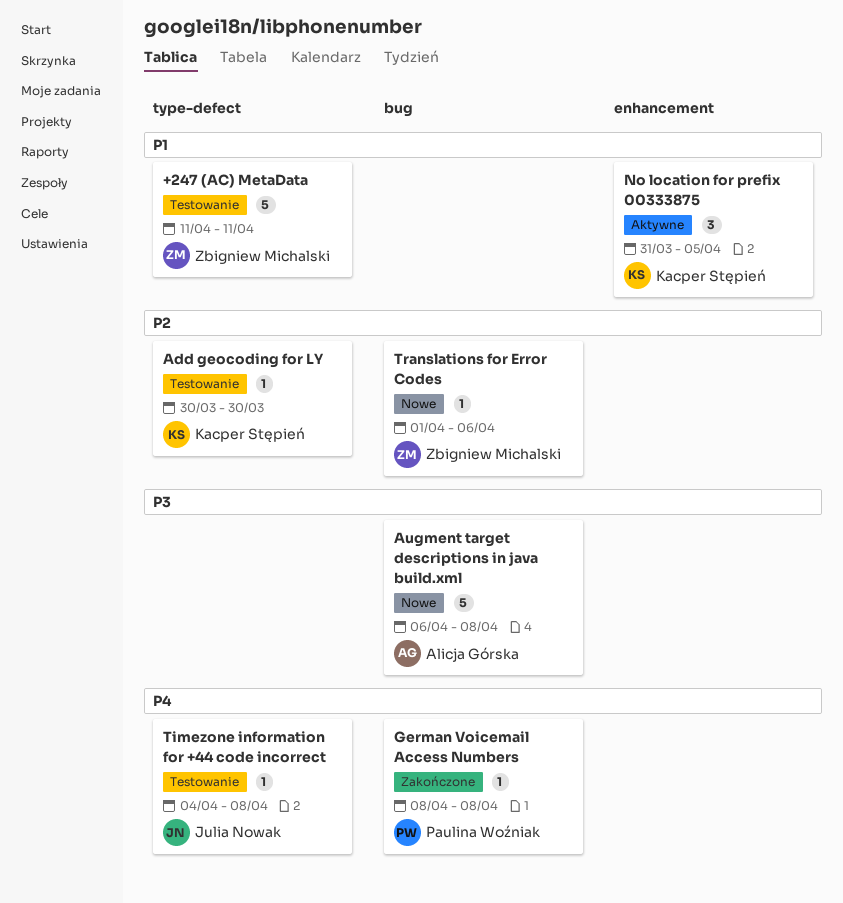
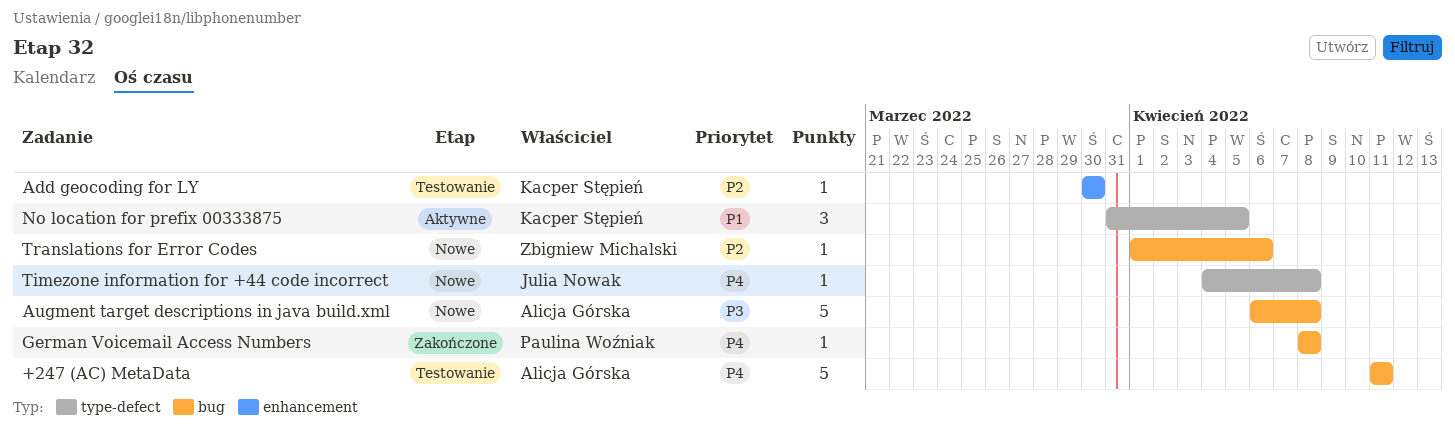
+247 (AC) MetaData, owner: Zbigniew Michalski -> Alicja Górska
+247 (AC) MetaData, priority: P1 -> P4
+247 (AC) MetaData, label: type-defect -> bug
Add geocoding for LY, label: type-defect -> enhancement
No location for prefix 00333875, label: enhancement -> type-defect
Timezone information for +44 code incorrect, status: Testowanie -> Nowe

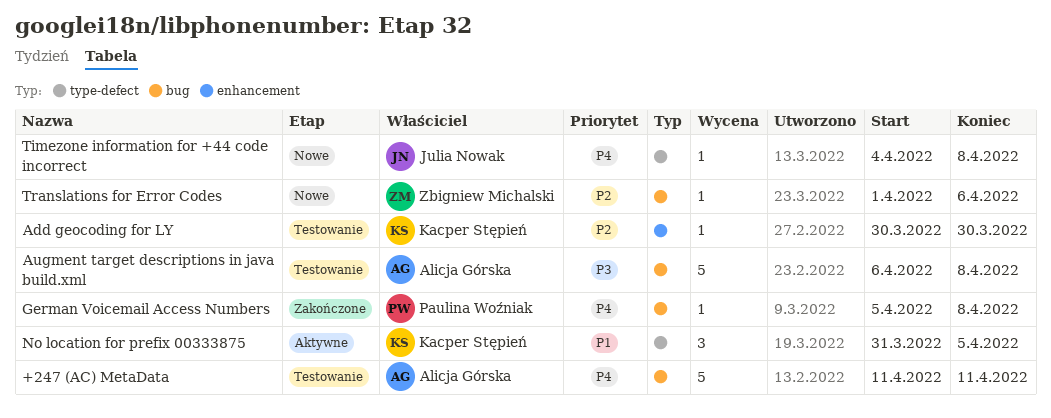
Augment target descriptions in java build.xml, status: Nowe -> Testowanie
German Voicemail Access Numbers, start: Apr 8 -> Apr 5

